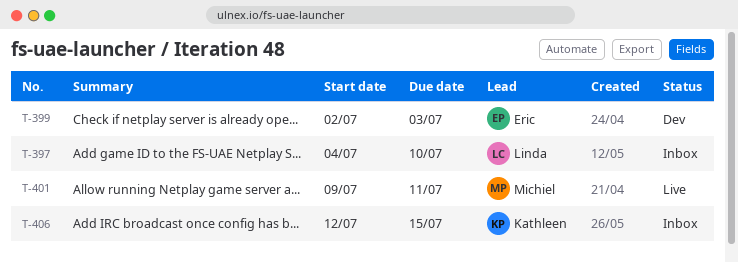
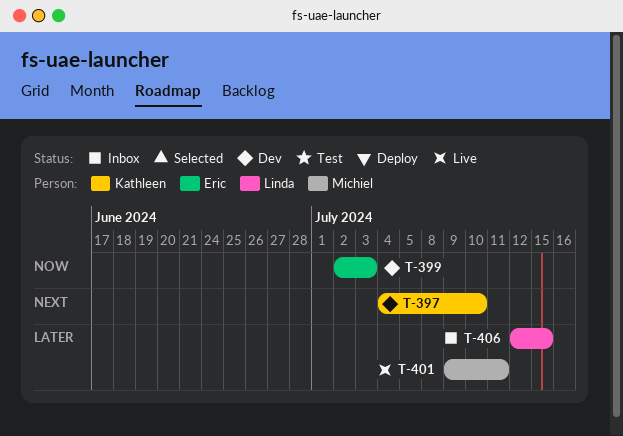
T-397, status: Inbox -> Dev
T-397, owner: Linda -> Kathleen
T-406, owner: Kathleen -> Linda

